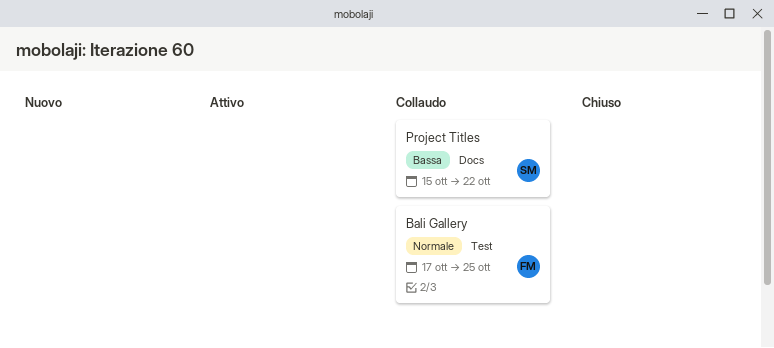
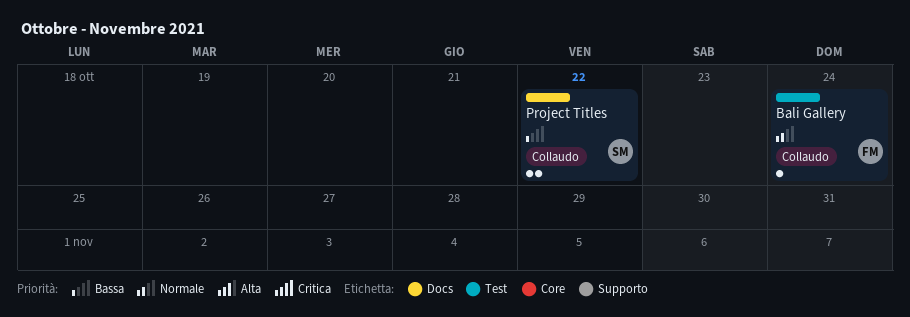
Bali Gallery, due: Oct 25 -> Oct 24

